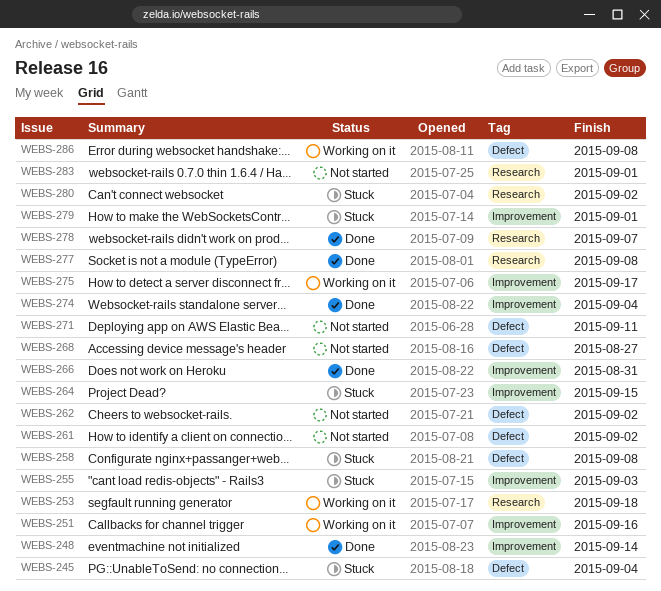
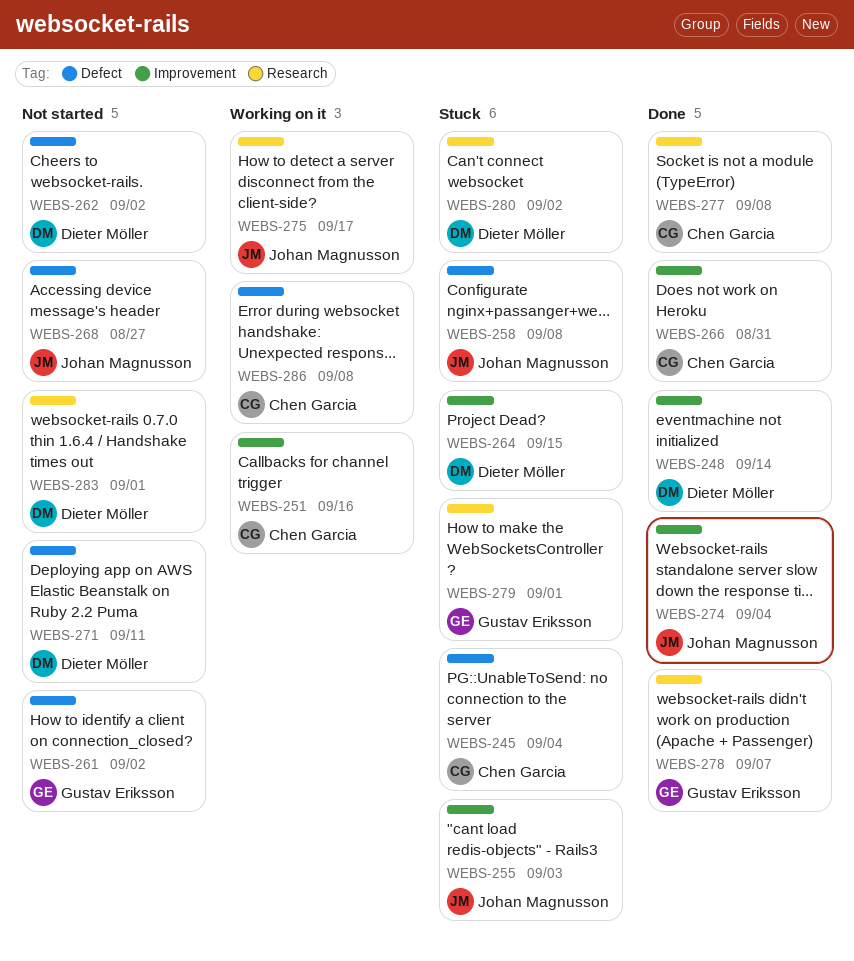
WEBS-253: present -> none
WEBS-275, label: Improvement -> Research
WEBS-279, label: Improvement -> Research

